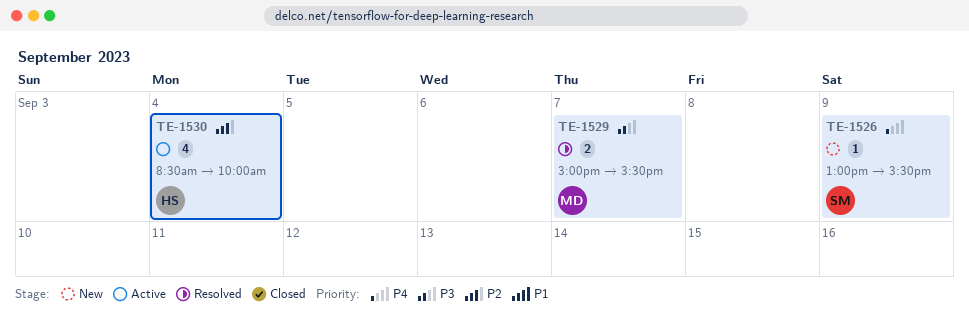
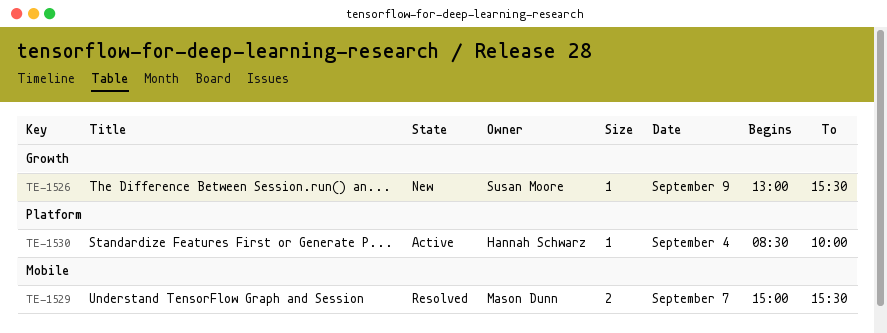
TE-1530, estimate: 4 -> 1

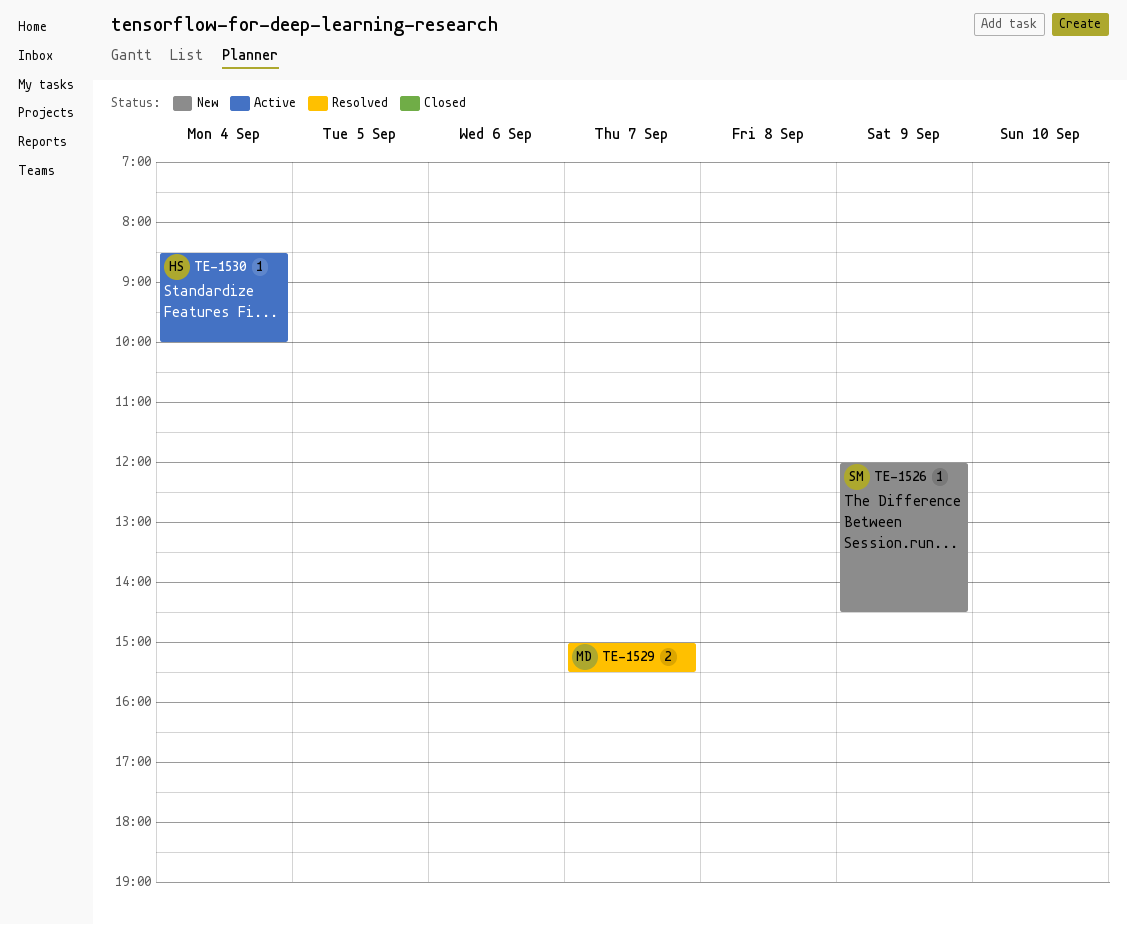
TE-1526, begins: 13:00 -> 12:00
TE-1526, ends: 15:30 -> 14:30

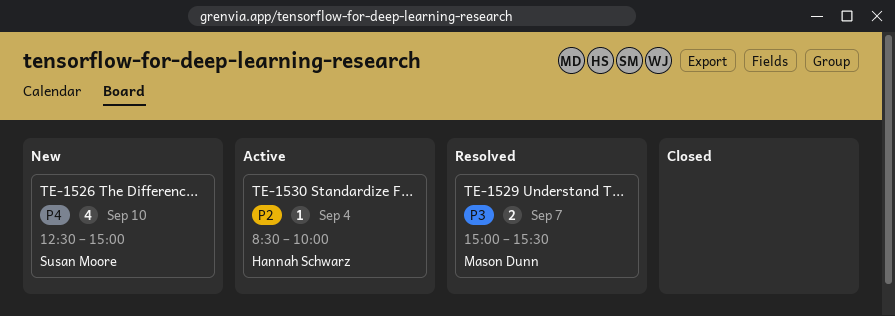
TE-1526, estimate: 1 -> 4
TE-1526, day: Sep 9 -> Sep 10
TE-1526, begins: 12:00 -> 12:30
TE-1526, ends: 14:30 -> 15:00

